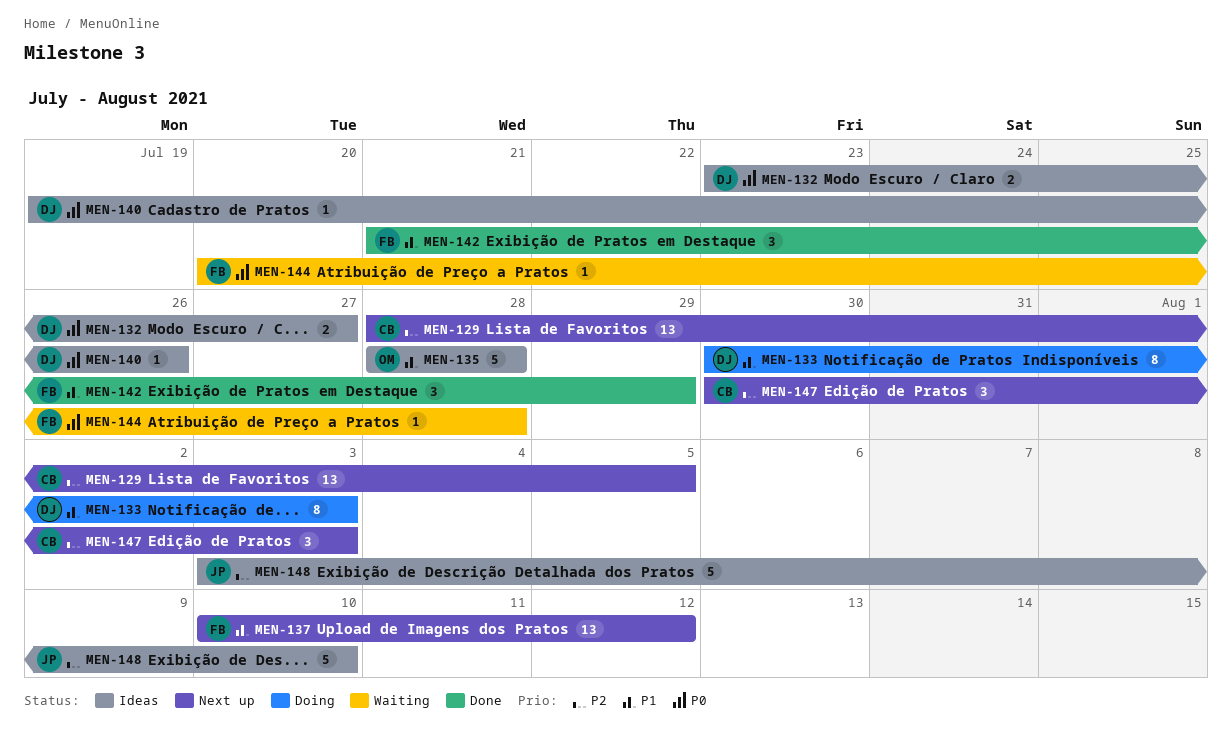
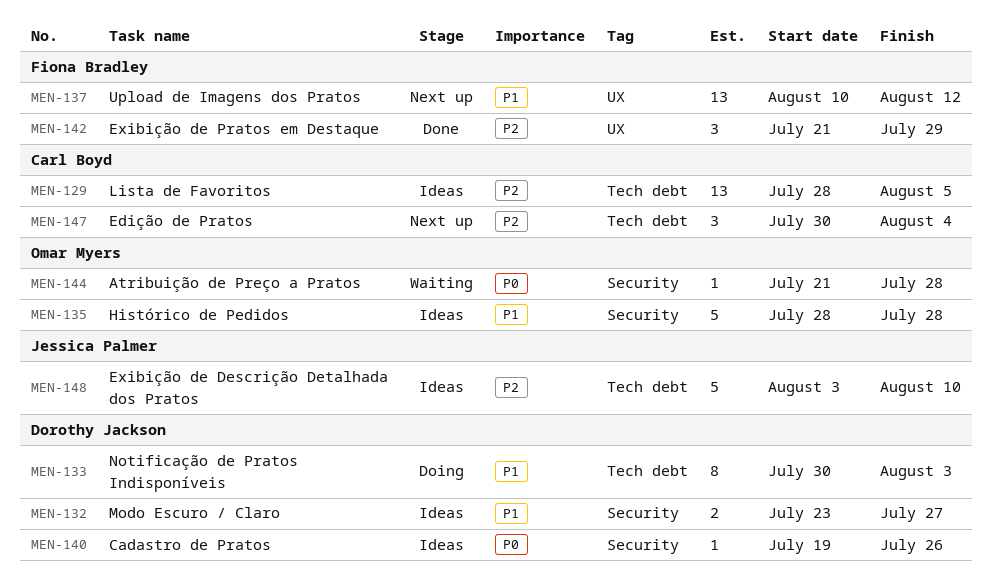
MEN-129, status: Next up -> Ideas
MEN-132, priority: P0 -> P1
MEN-142, priority: P1 -> P2
MEN-144, owner: Fiona Bradley -> Omar Myers
MEN-144, start: Jul 20 -> Jul 21
MEN-147, due: Aug 3 -> Aug 4

